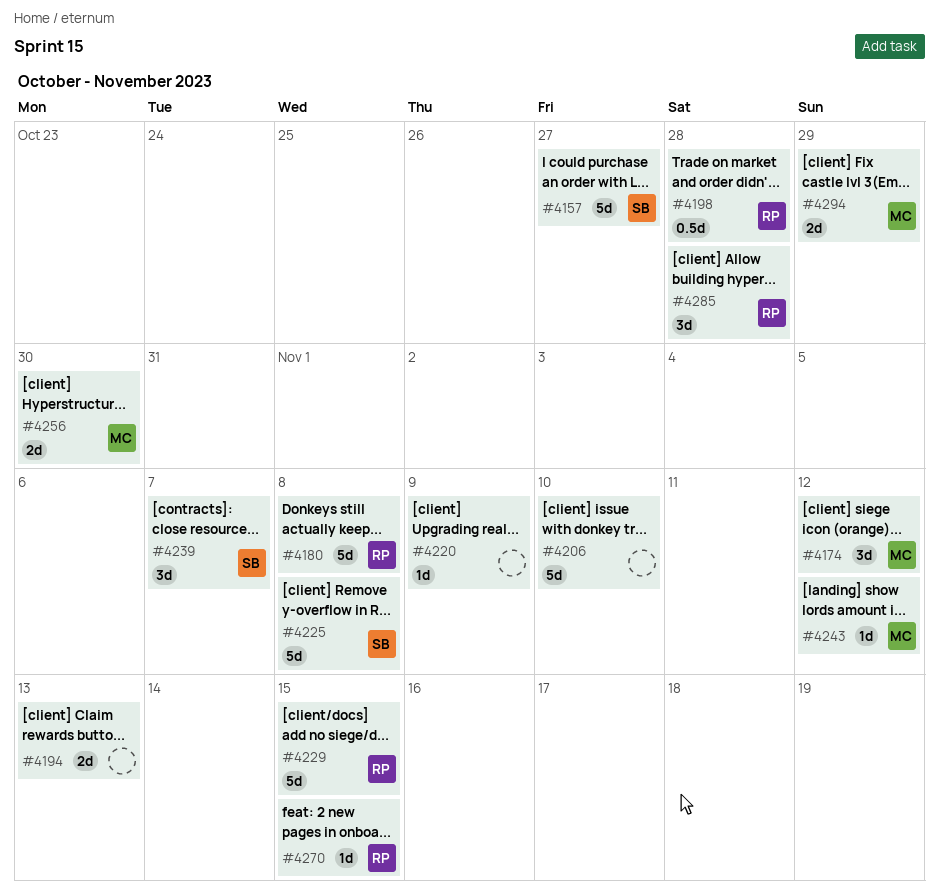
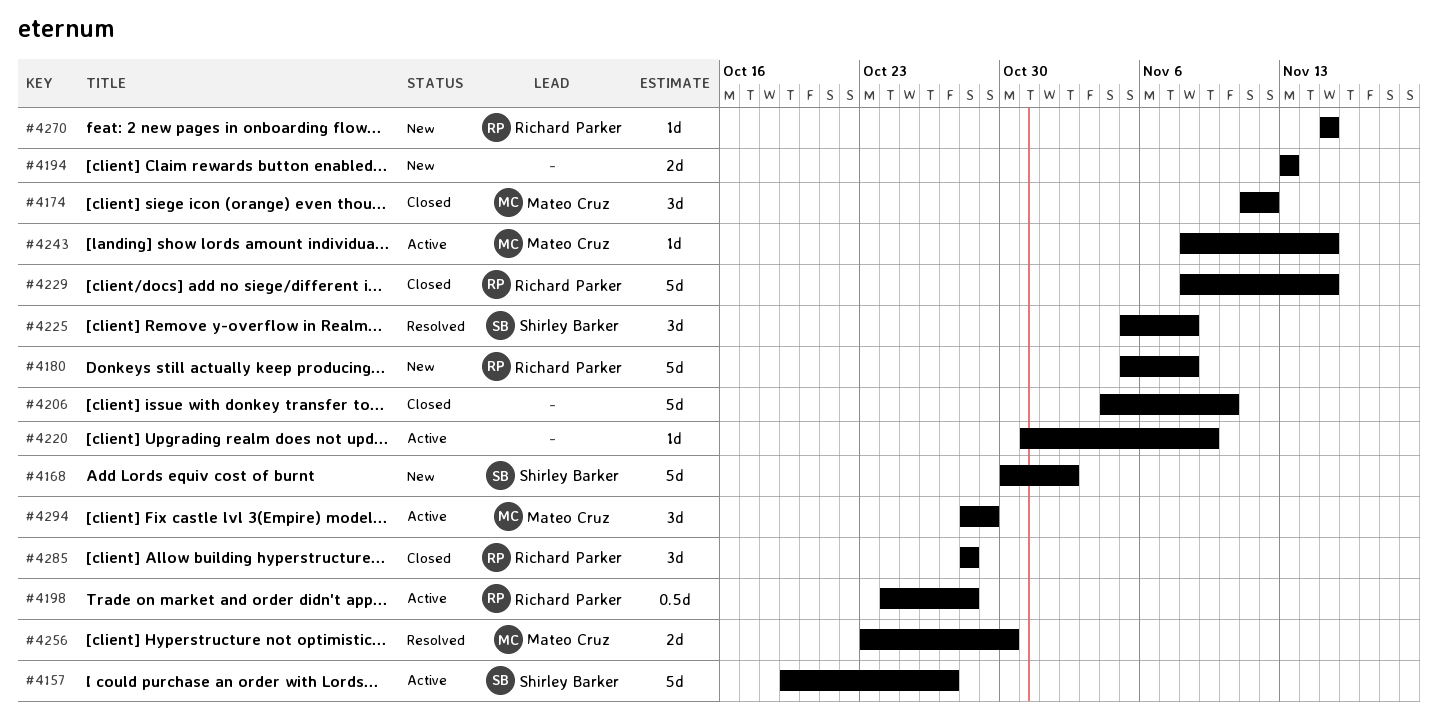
#4168: none -> present
#4225, estimate: 5d -> 3d
#4239: present -> none
#4243, due: Nov 12 -> Nov 15
#4294, estimate: 2d -> 3d

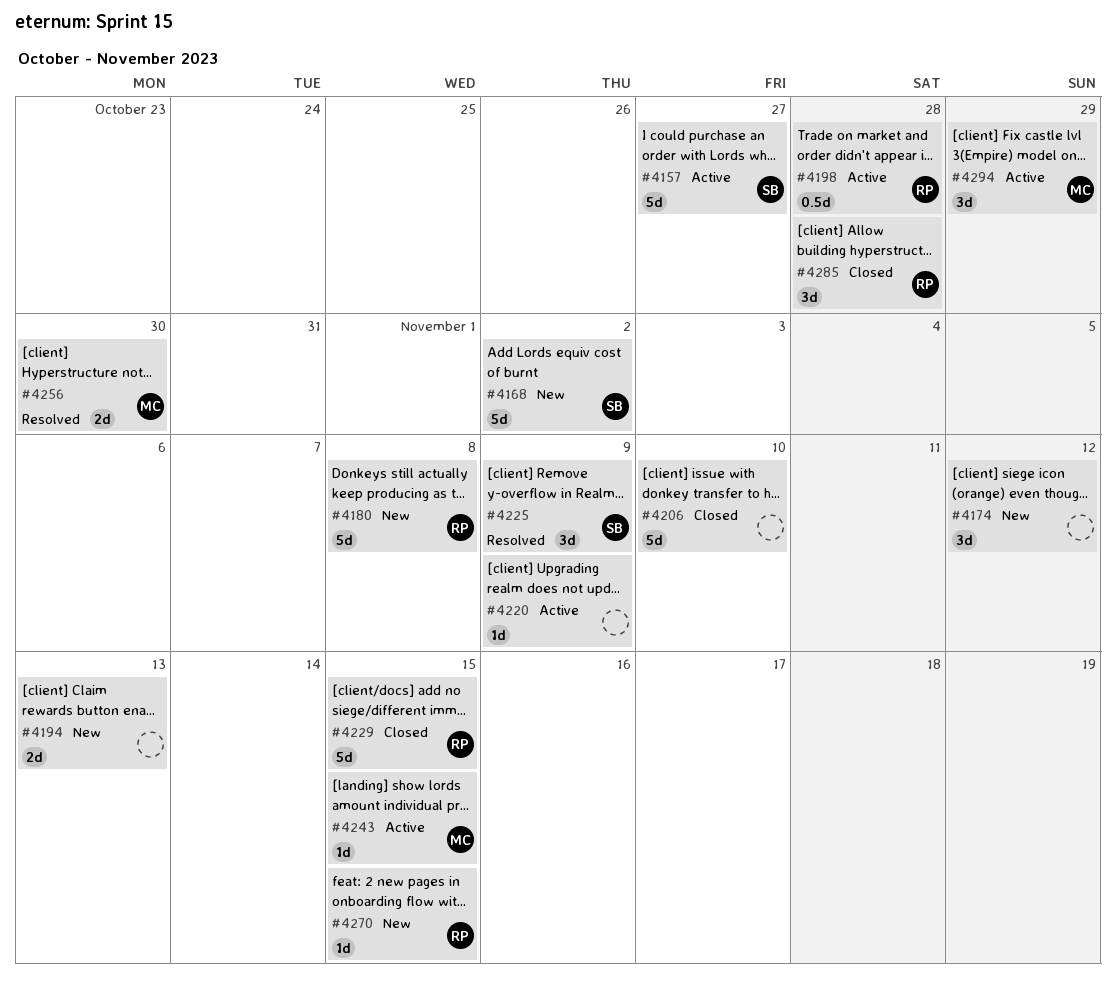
#4174, status: Closed -> New
#4174, owner: Mateo Cruz -> none
#4225, due: Nov 8 -> Nov 9

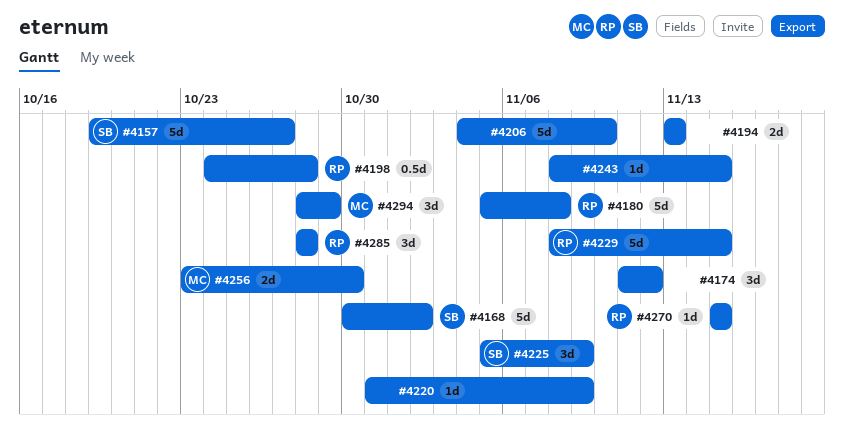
#4243, owner: MC -> none

